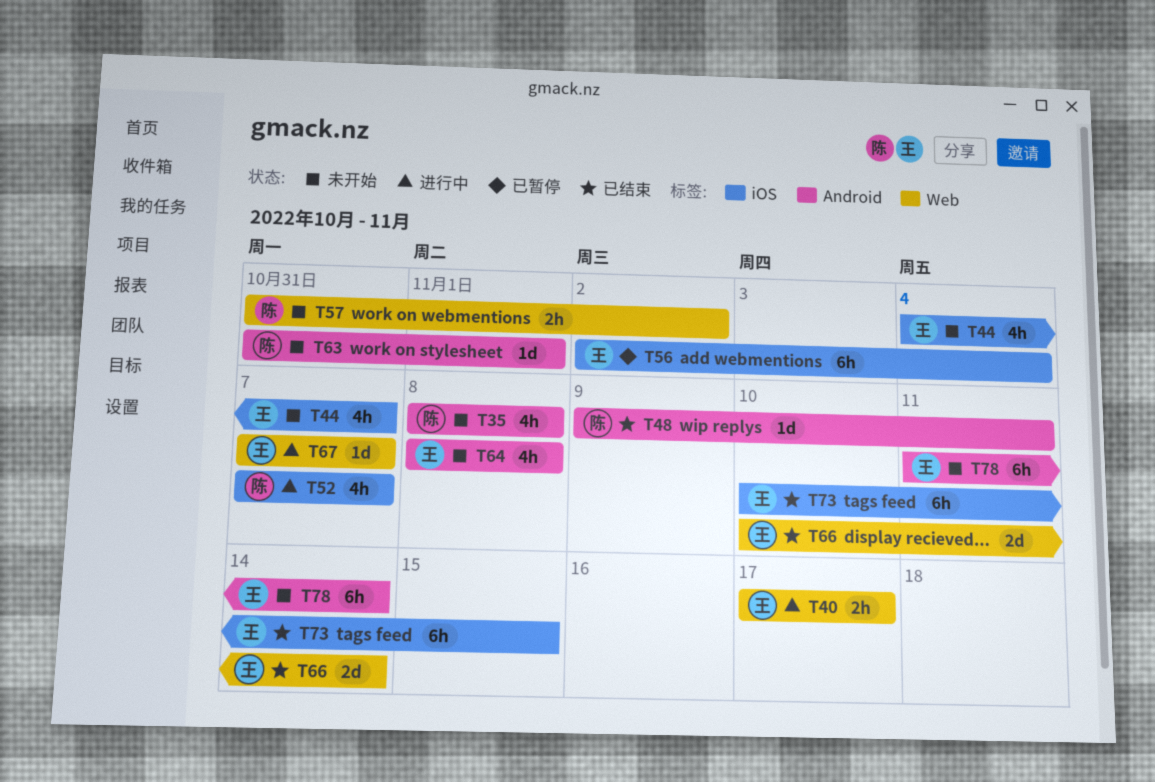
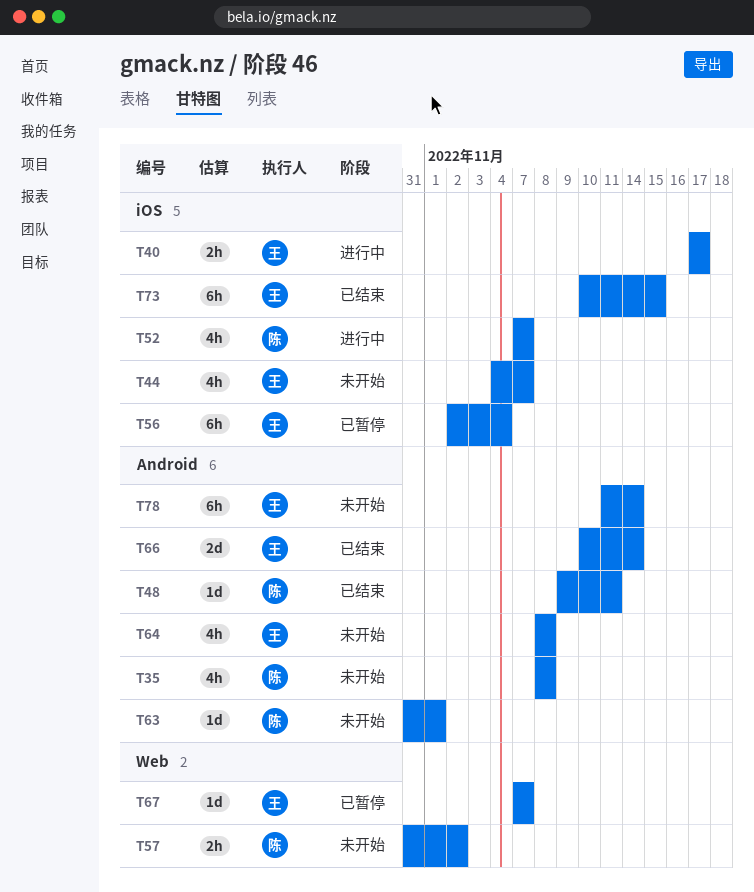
T40, label: Web -> iOS
T66, label: Web -> Android
T67, status: 进行中 -> 已暂停

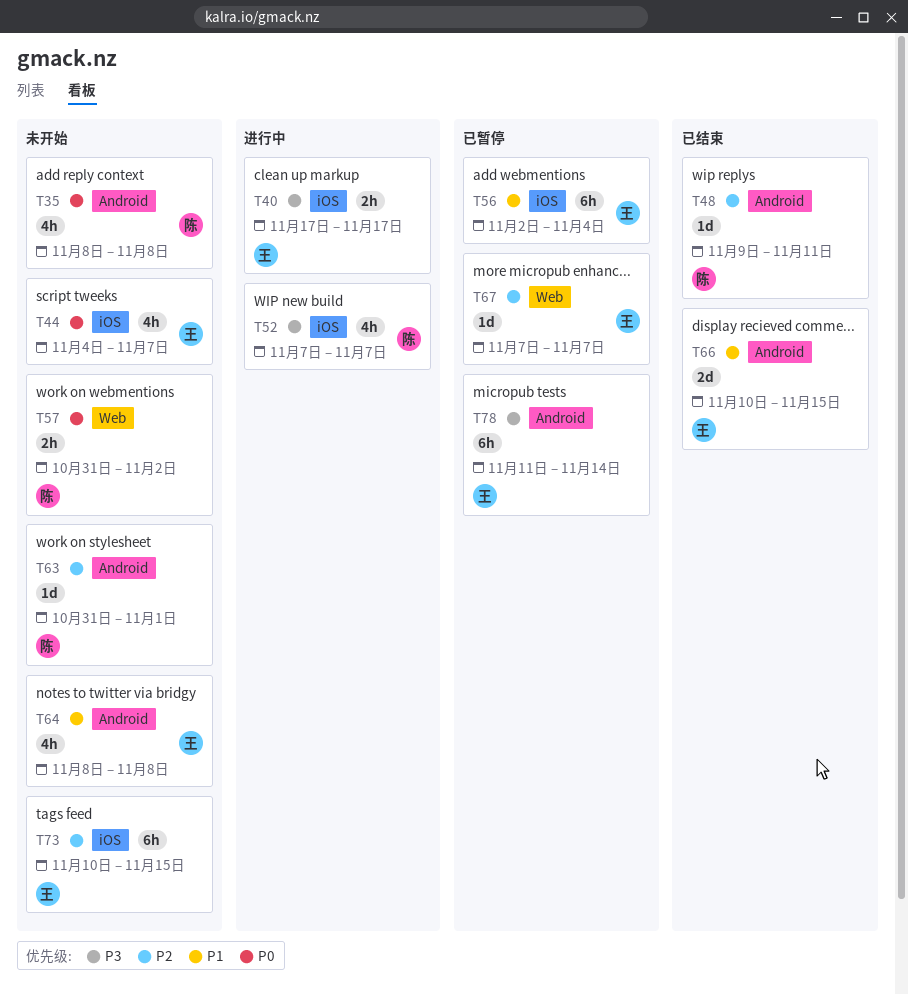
T66, due: Nov 14 -> Nov 15
T73, status: 已结束 -> 未开始
T78, status: 未开始 -> 已暂停

